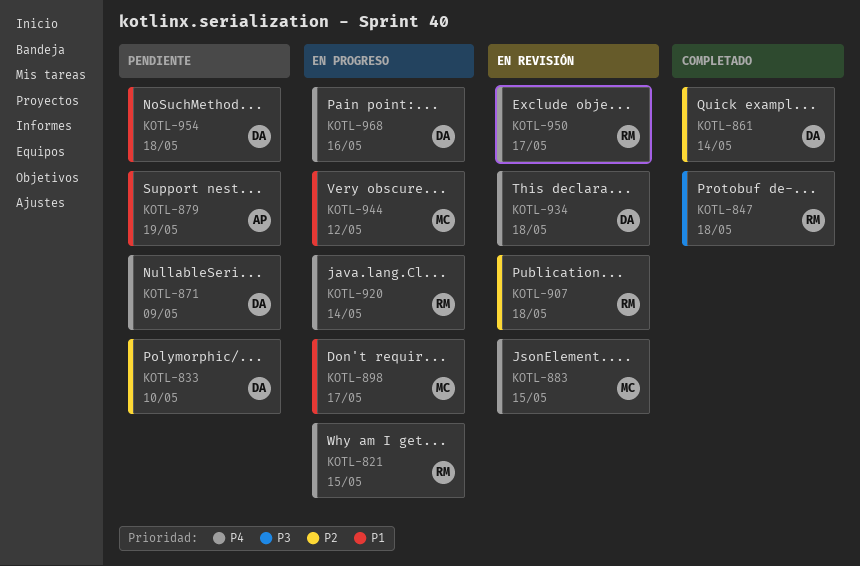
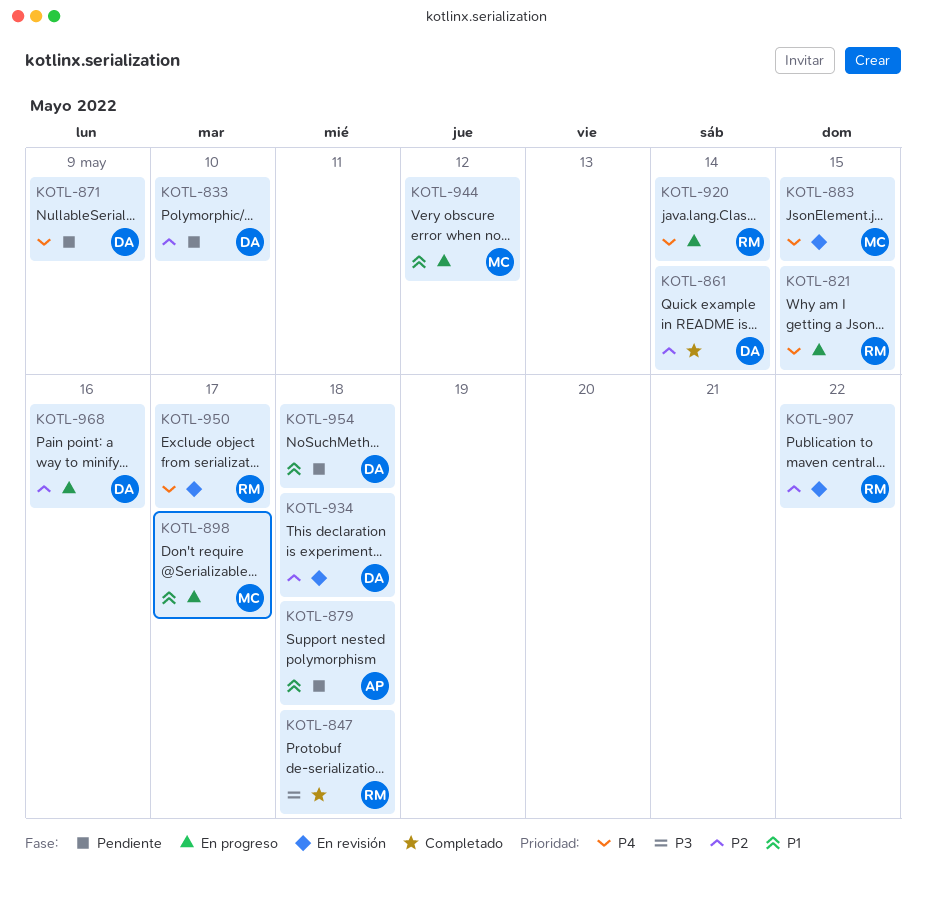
KOTL-879, due: May 19 -> May 18
KOTL-907, due: May 18 -> May 22
KOTL-934, priority: P4 -> P2
KOTL-968, priority: P4 -> P2

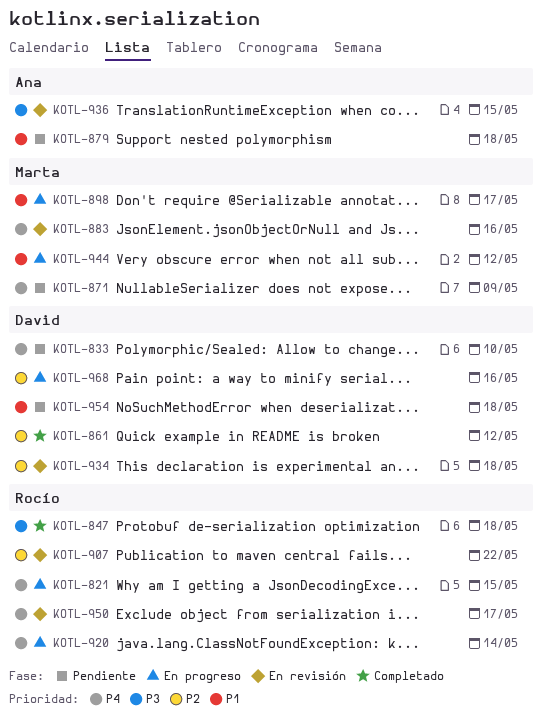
KOTL-833, priority: P2 -> P4
KOTL-861, due: May 14 -> May 12
KOTL-871, owner: David -> Marta
KOTL-883, due: May 15 -> May 16
KOTL-936: none -> present

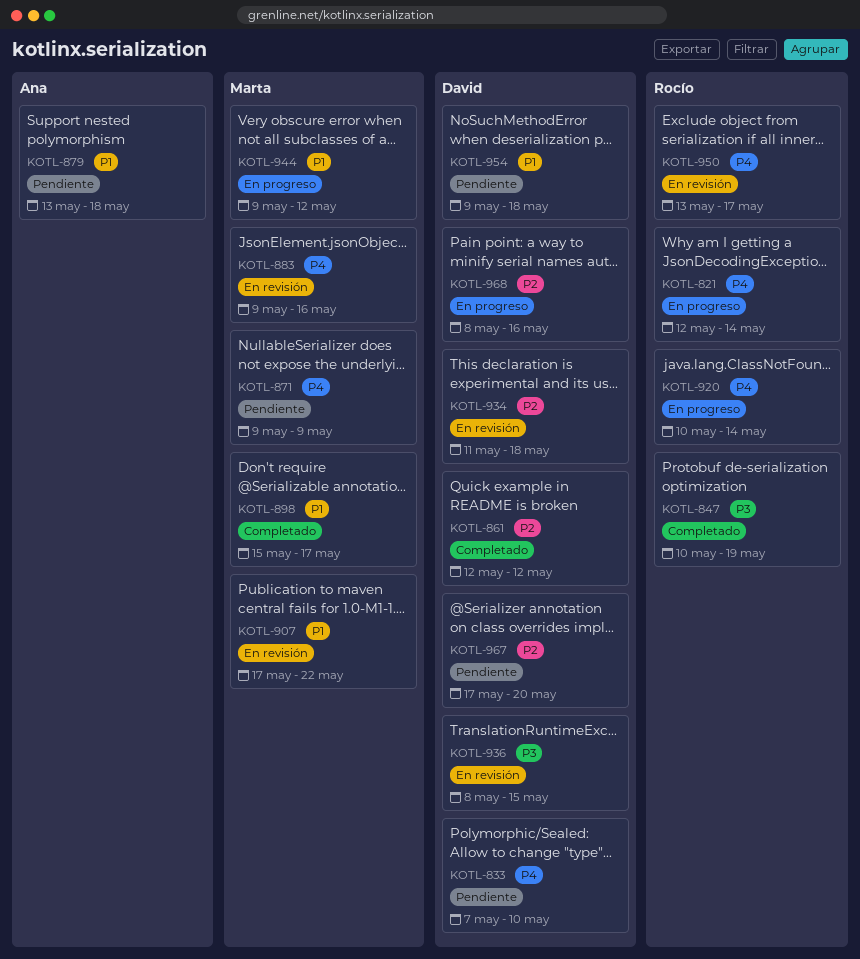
KOTL-821, due: May 15 -> May 14
KOTL-847, due: May 18 -> May 19
KOTL-898, status: En progreso -> Completado
KOTL-907, owner: Rocío -> Marta
KOTL-907, priority: P2 -> P1
KOTL-936, owner: Ana -> David
KOTL-967: none -> present

